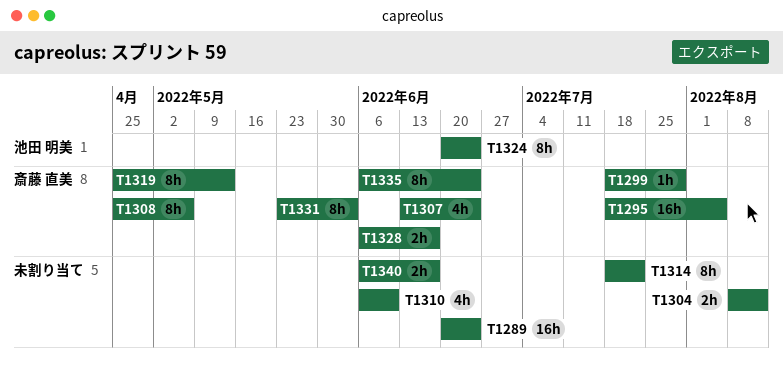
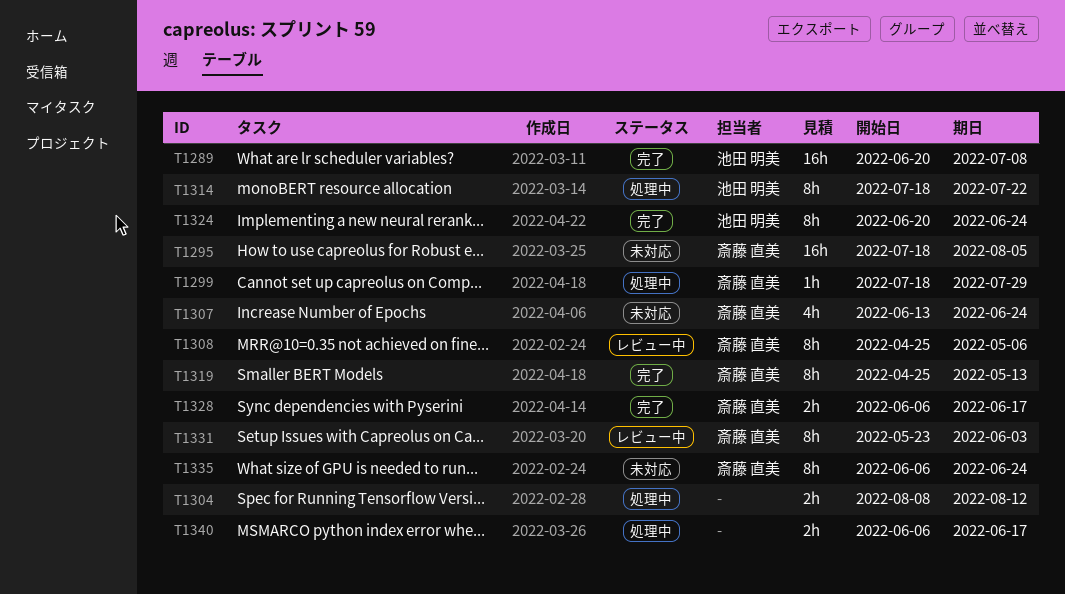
T1289, owner: none -> 池田 明美
T1289, due: Jun 24 -> Jul 8
T1310: present -> none
T1314, owner: none -> 池田 明美

